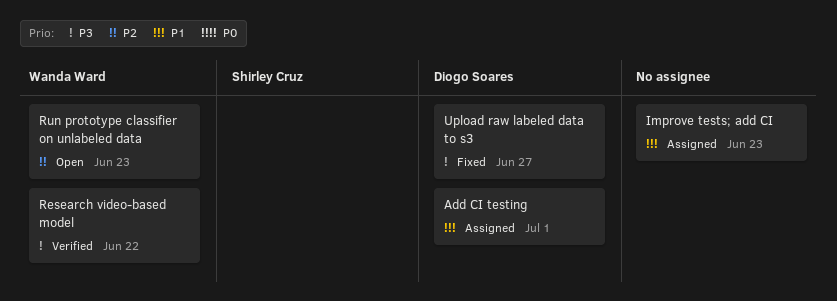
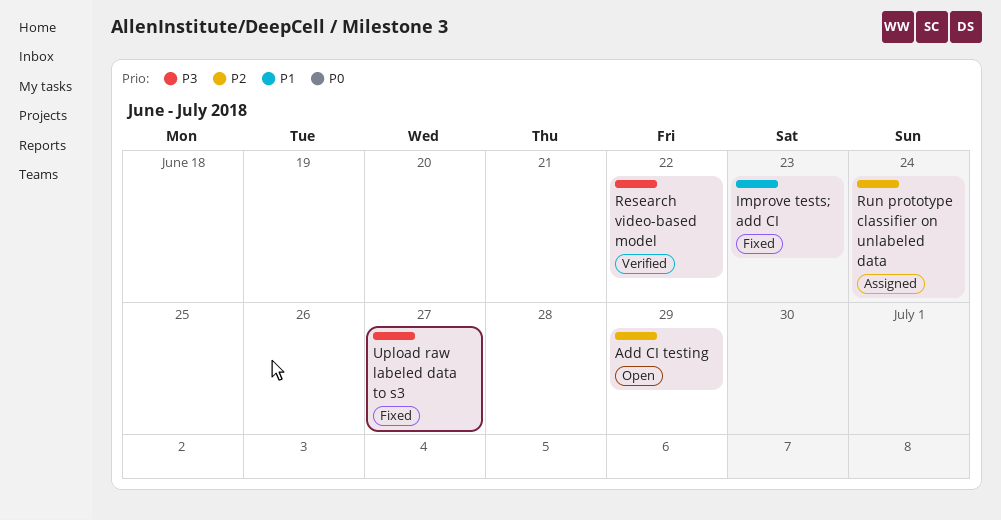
Add CI testing, status: Assigned -> Open
Add CI testing, priority: P1 -> P2
Add CI testing, due: Jul 1 -> Jun 29
Improve tests; add CI, status: Assigned -> Fixed
Run prototype classifier on unlabeled data, status: Open -> Assigned
Run prototype classifier on unlabeled data, due: Jun 23 -> Jun 24

